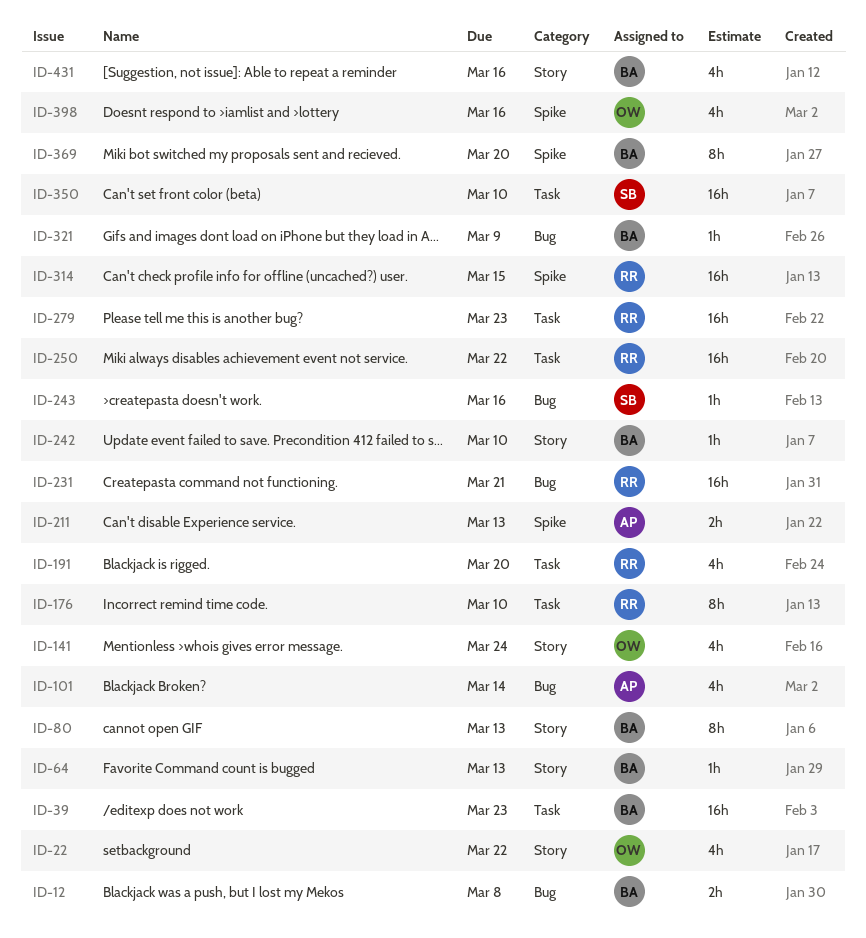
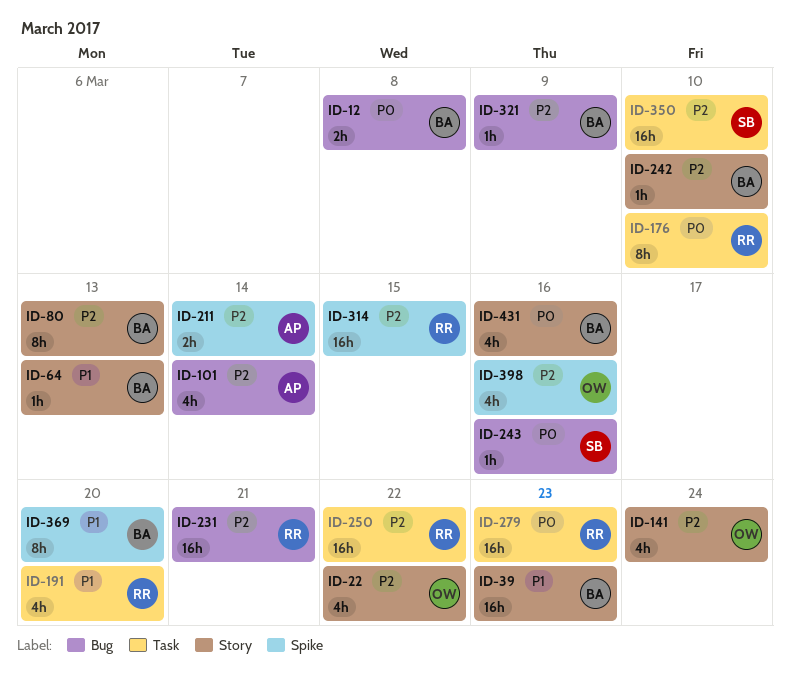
ID-39, label: Task -> Story
ID-211, due: Mar 13 -> Mar 14

